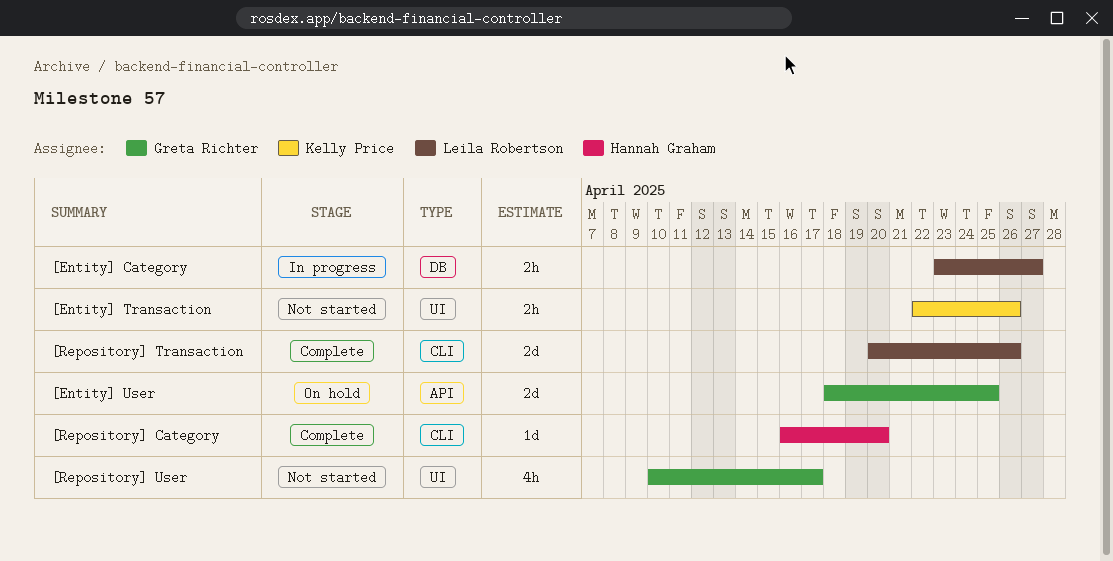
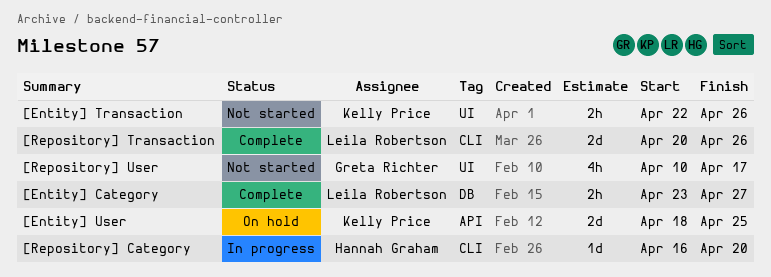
[Entity] Category, status: In progress -> Complete
[Entity] User, owner: Greta Richter -> Kelly Price
[Repository] Category, status: Complete -> In progress

